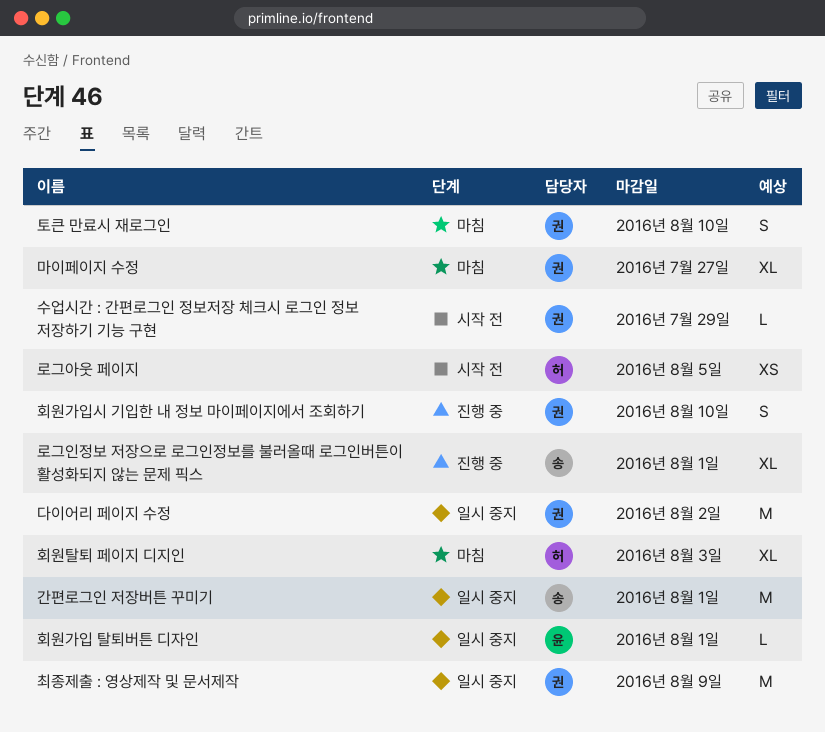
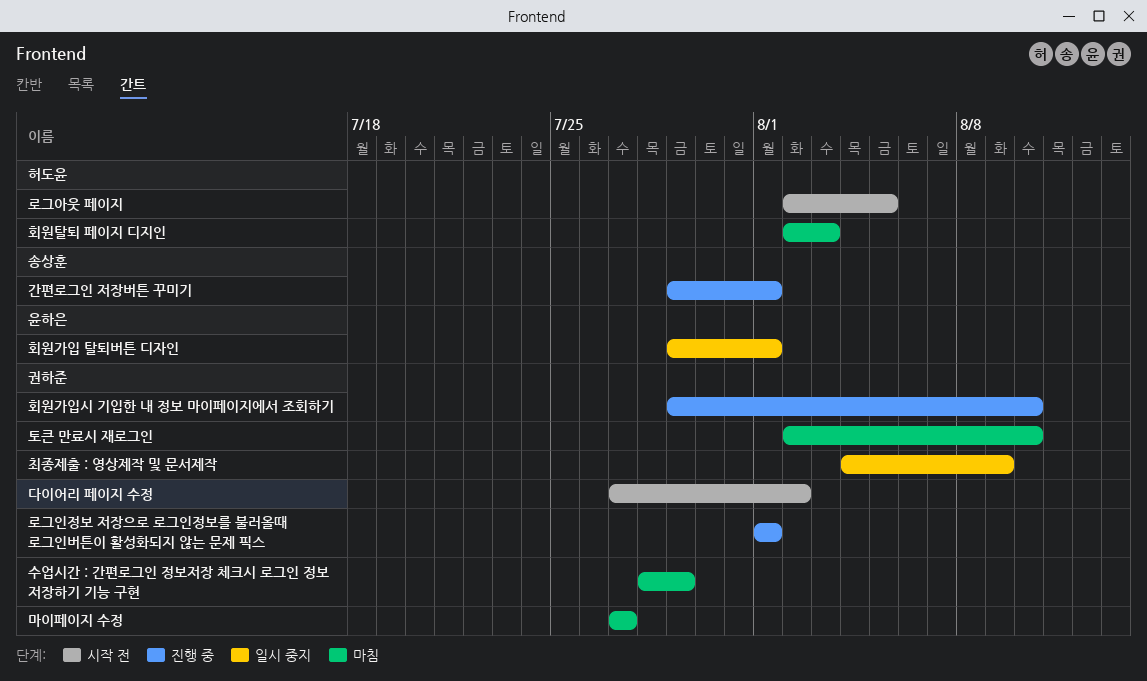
간편로그인 저장버튼 꾸미기, status: 일시 중지 -> 진행 중
다이어리 페이지 수정, status: 일시 중지 -> 시작 전
로그인정보 저장으로 로그인정보를 불러올때 로그인버튼이 활성화되지 않는 문제 픽스, owner: 송상훈 -> 권하준
수업시간 : 간편로그인 정보저장 체크시 로그인 정보 저장하기 기능 구현, status: 시작 전 -> 마침

